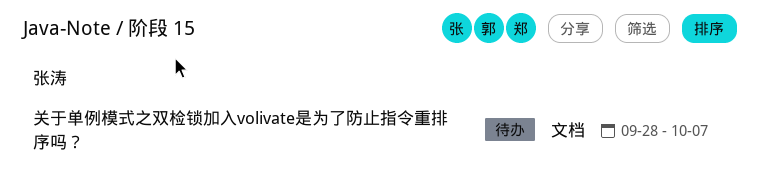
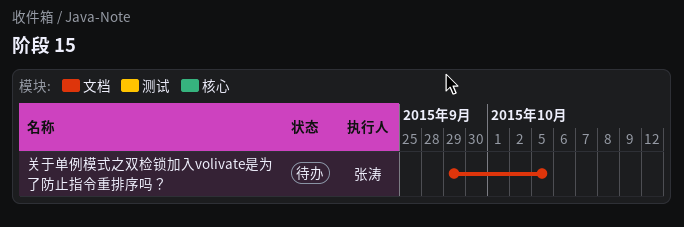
关于单例模式之双检锁加入volivate是为了防止指令重排序吗？, start: Sep 28 -> Sep 29
关于单例模式之双检锁加入volivate是为了防止指令重排序吗？, due: Oct 7 -> Oct 5

